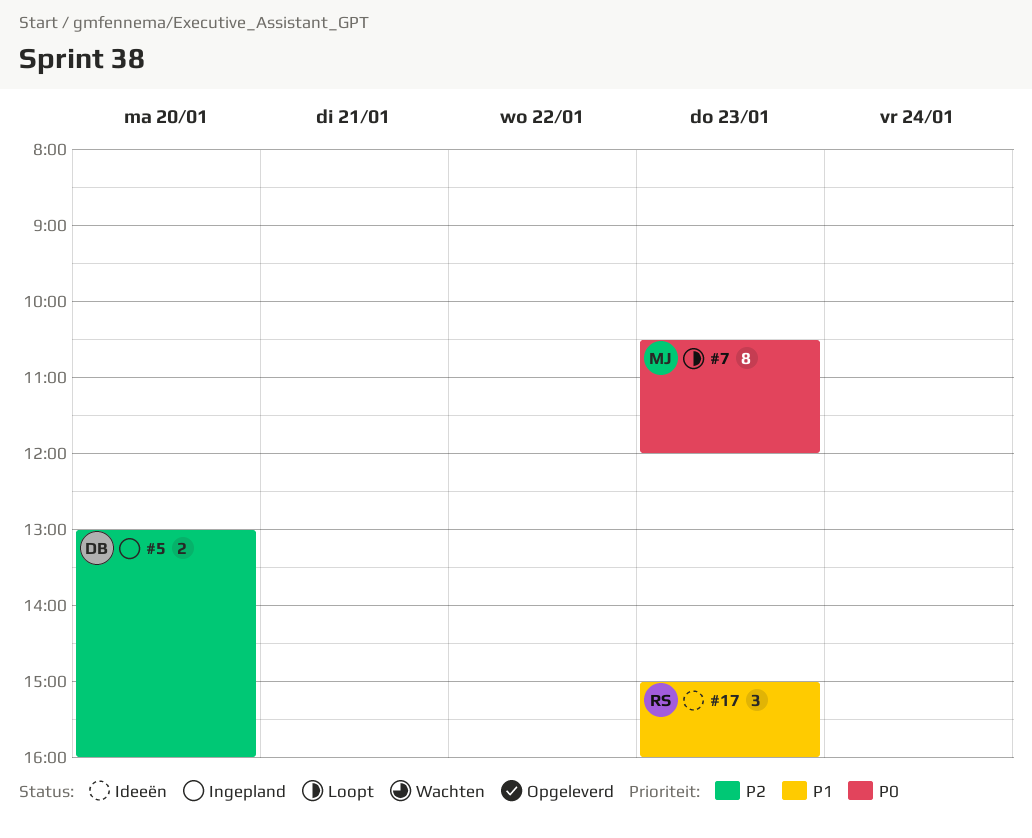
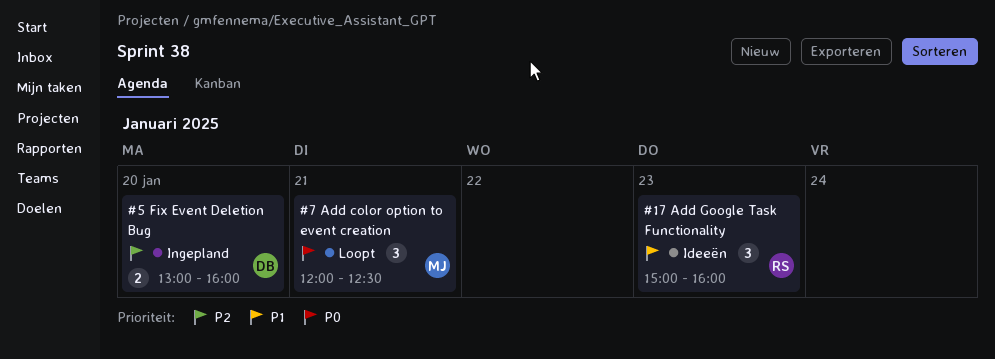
#7, estimate: 8 -> 3
#7, day: Jan 23 -> Jan 21
#7, begins: 10:30 -> 12:00
#7, ends: 12:00 -> 12:30

